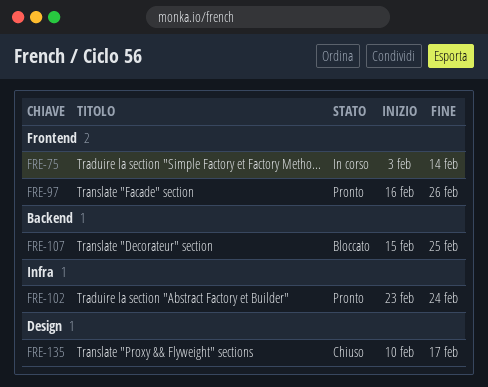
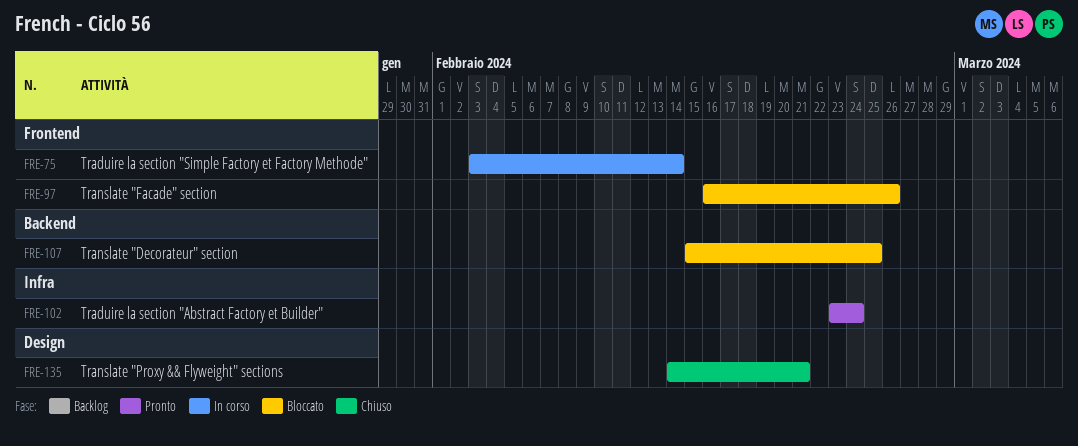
FRE-97, status: Pronto -> Bloccato
FRE-135, start: Feb 10 -> Feb 14
FRE-135, due: Feb 17 -> Feb 21

